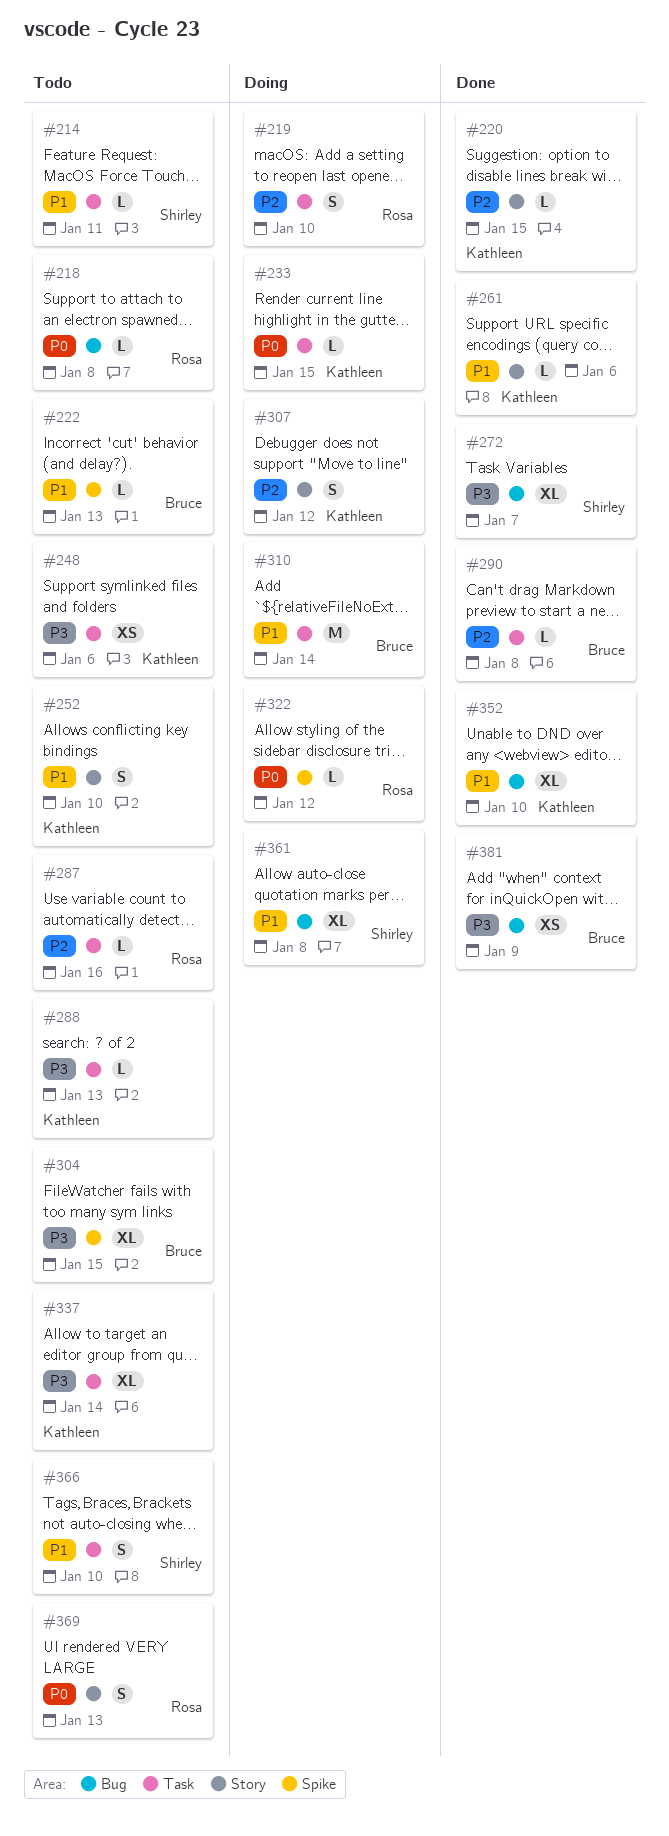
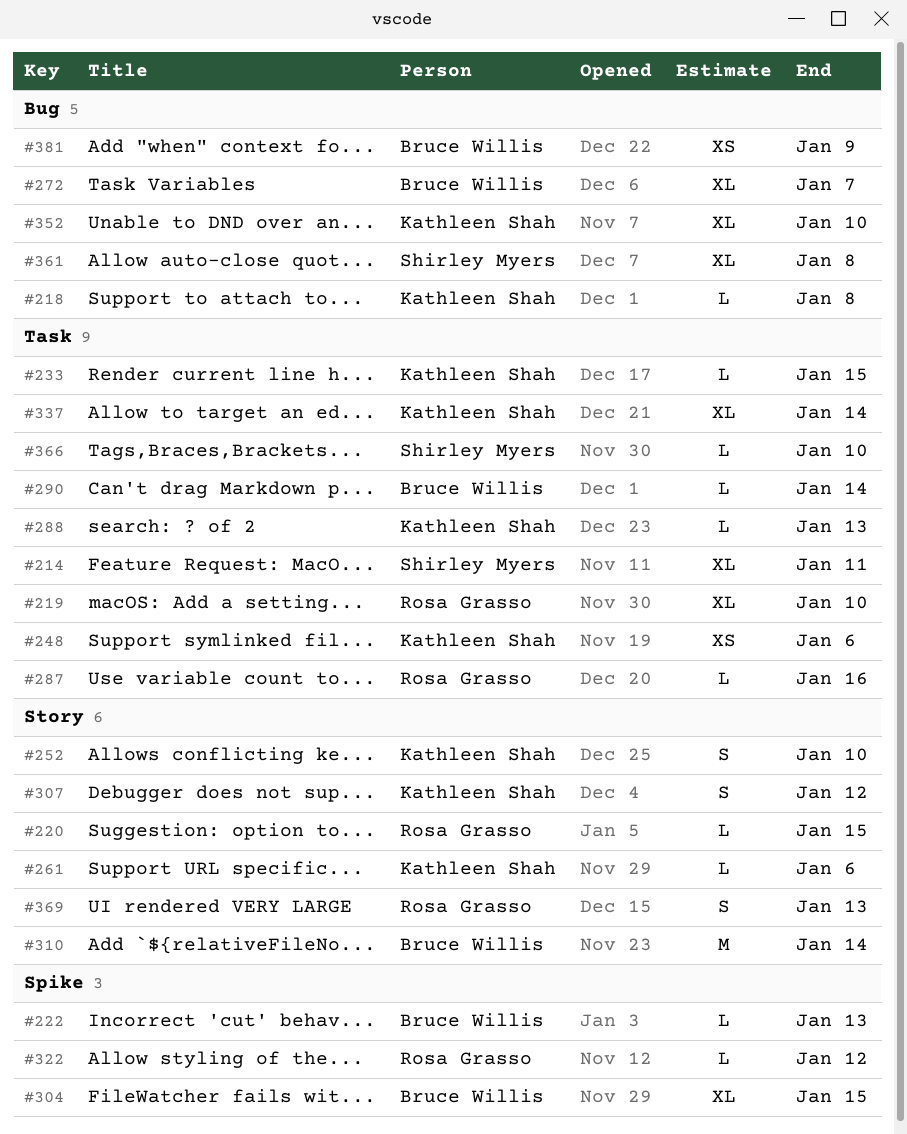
#214, estimate: L -> XL
#218, owner: Rosa Grasso -> Kathleen Shah
#219, estimate: S -> XL
#220, owner: Kathleen Shah -> Rosa Grasso
#272, owner: Shirley Myers -> Bruce Willis
#290, due: Jan 8 -> Jan 14
#310, label: Task -> Story
#366, estimate: S -> L

